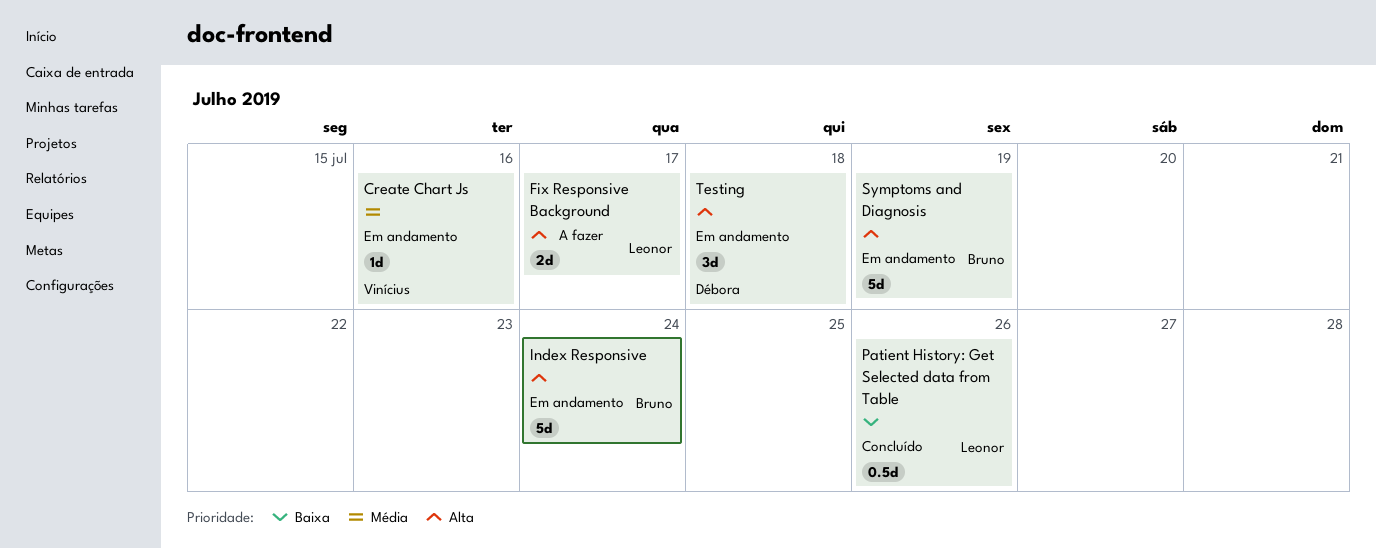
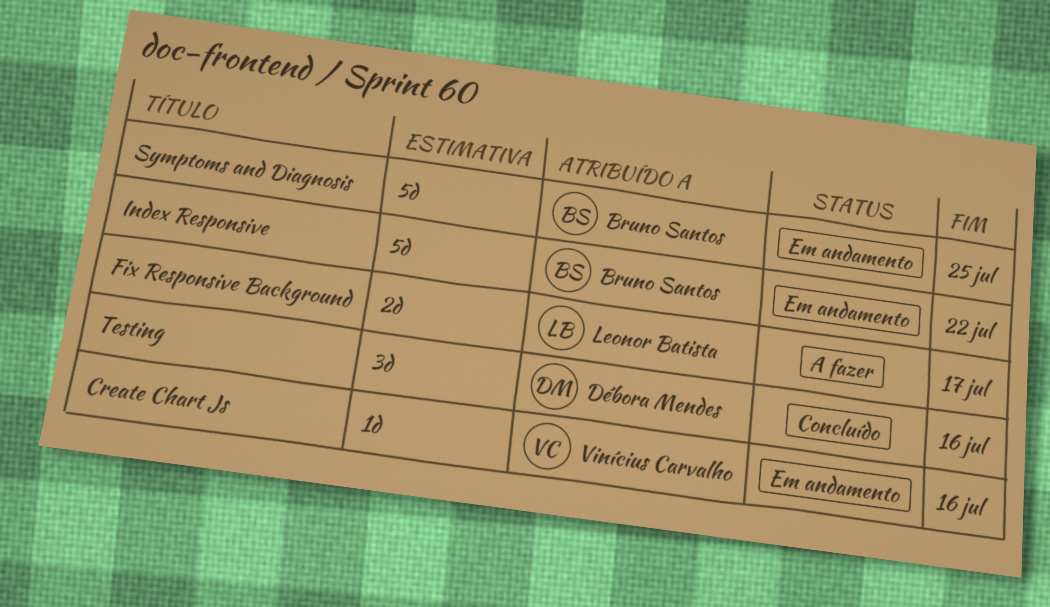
Index Responsive, due: Jul 24 -> Jul 22
Patient History: Get Selected data from Table: present -> none
Symptoms and Diagnosis, due: Jul 19 -> Jul 25
Testing, status: Em andamento -> Concluído
Testing, due: Jul 18 -> Jul 16

